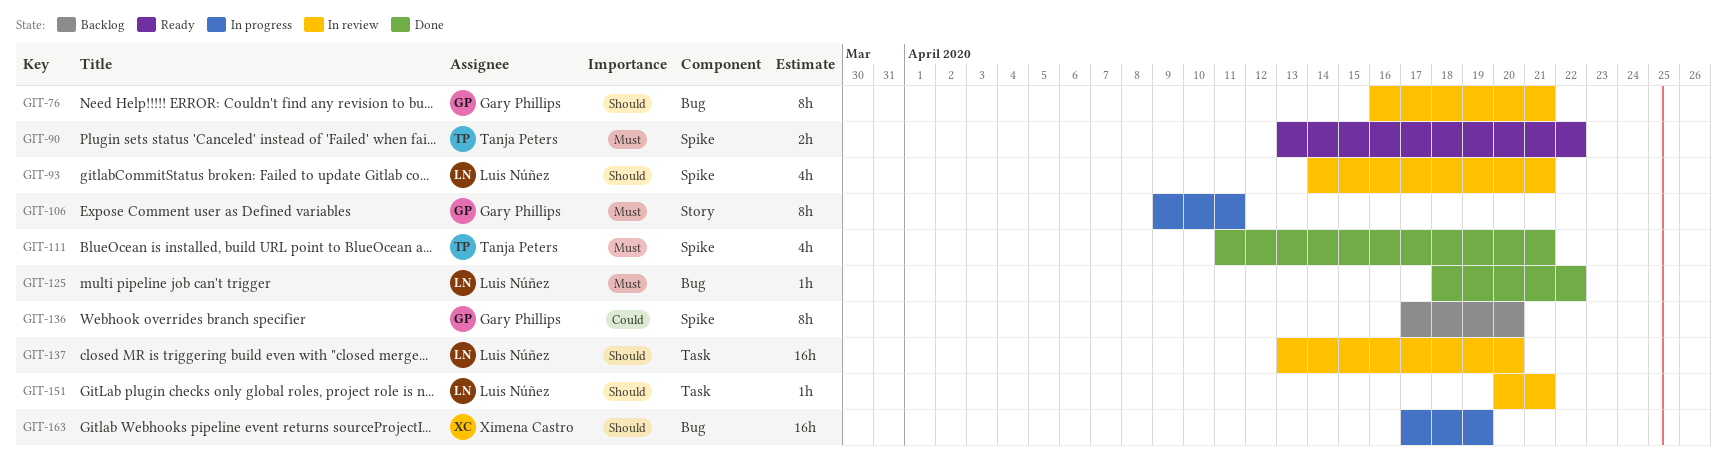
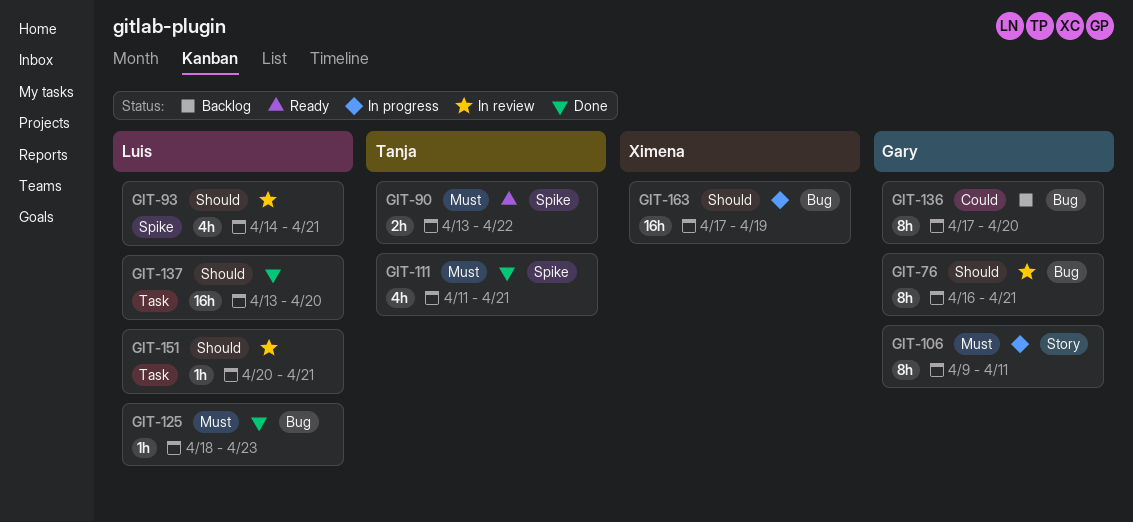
GIT-125, due: Apr 22 -> Apr 23
GIT-136, label: Spike -> Bug
GIT-137, status: In review -> Done

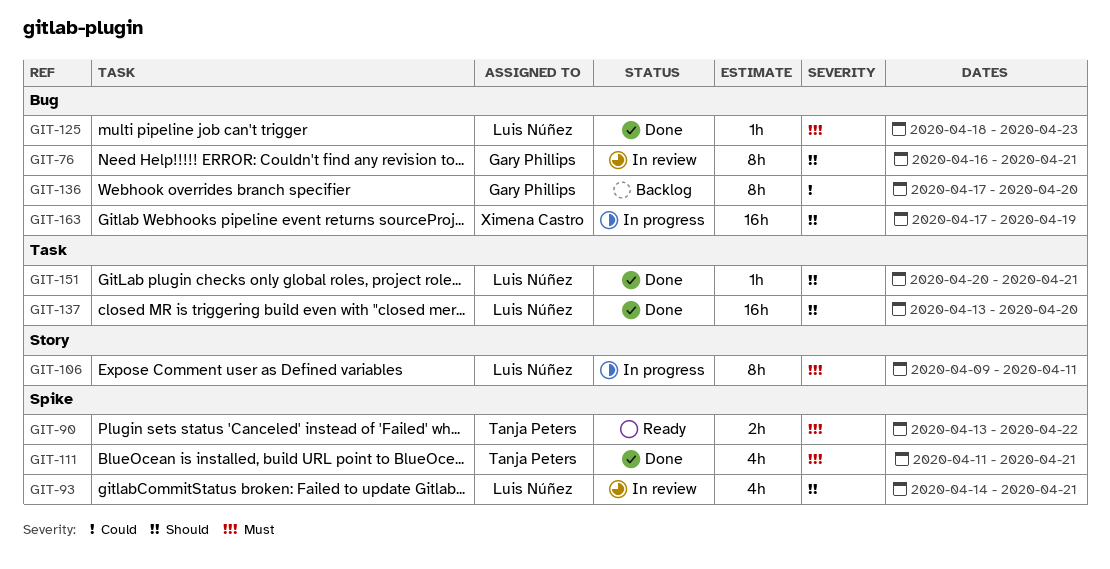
GIT-106, owner: Gary Phillips -> Luis Núñez
GIT-151, status: In review -> Done

